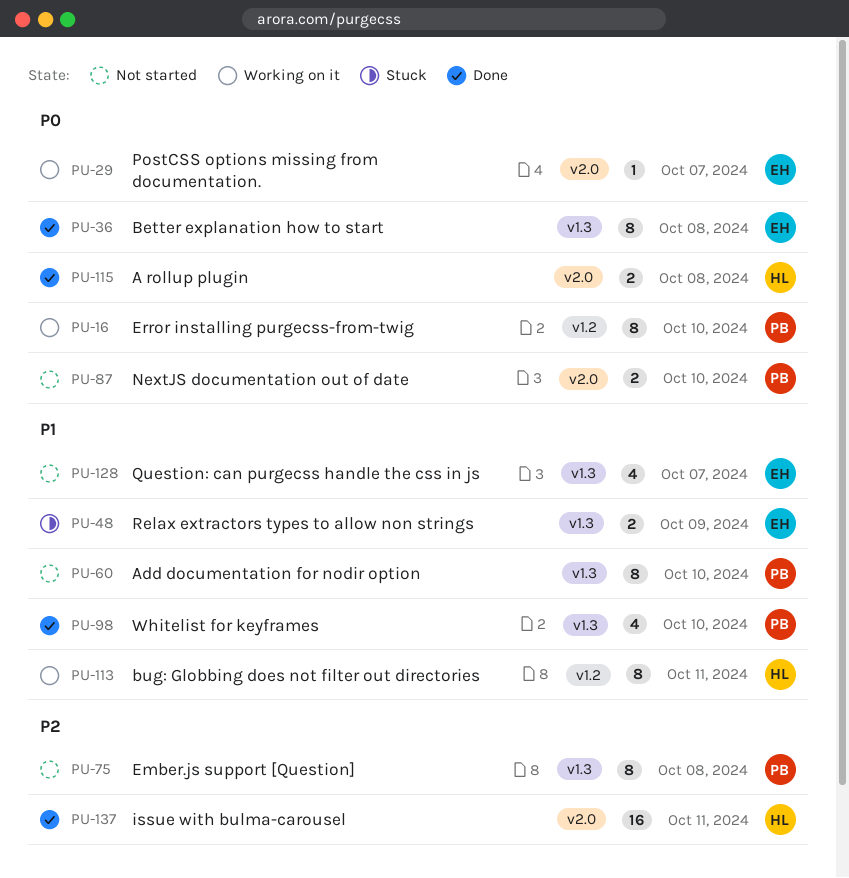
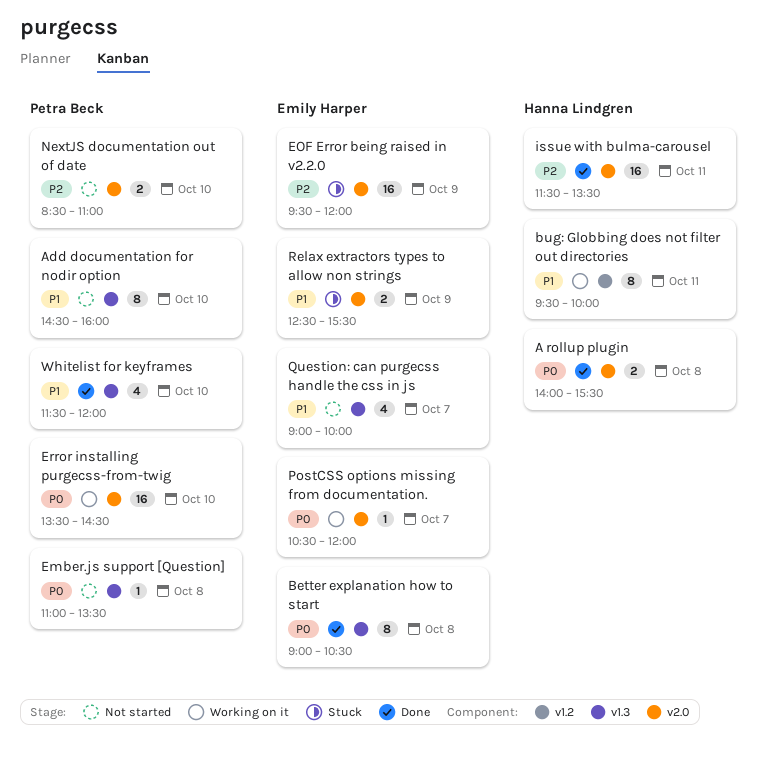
Ember.js support [Question], priority: P2 -> P0
Ember.js support [Question], estimate: 8 -> 1
EOF Error being raised in v2.2.0: none -> present
Error installing purgecss-from-twig, label: v1.2 -> v2.0
Error installing purgecss-from-twig, estimate: 8 -> 16
NextJS documentation out of date, priority: P0 -> P2
Relax extractors types to allow non strings, label: v1.3 -> v2.0

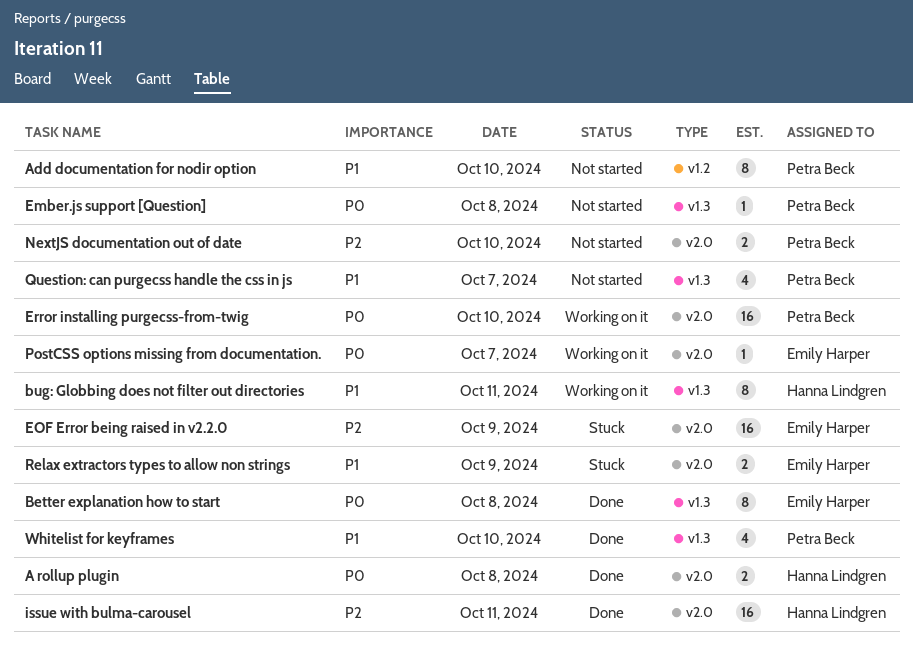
Add documentation for nodir option, label: v1.3 -> v1.2
bug: Globbing does not filter out directories, label: v1.2 -> v1.3
Question: can purgecss handle the css in js, owner: Emily Harper -> Petra Beck

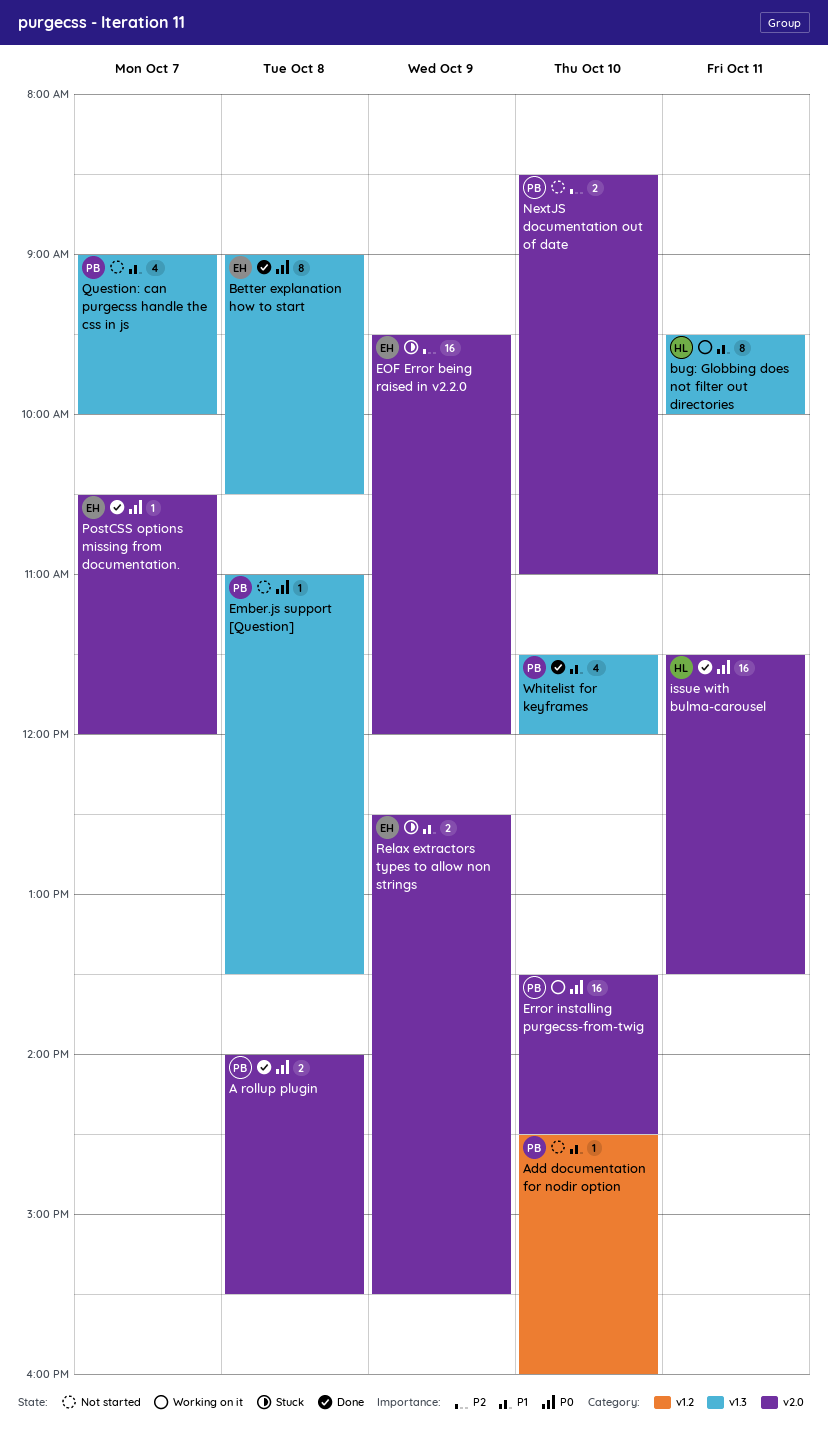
A rollup plugin, owner: Hanna Lindgren -> Petra Beck
Add documentation for nodir option, estimate: 8 -> 1
issue with bulma-carousel, priority: P2 -> P0
PostCSS options missing from documentation., status: Working on it -> Done

